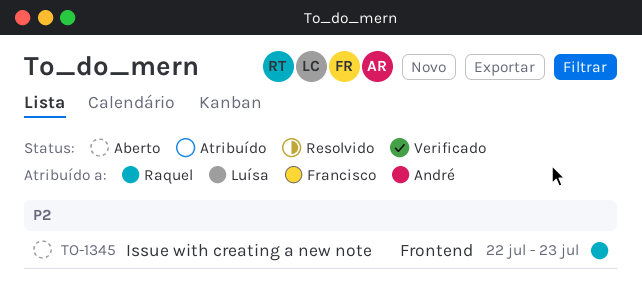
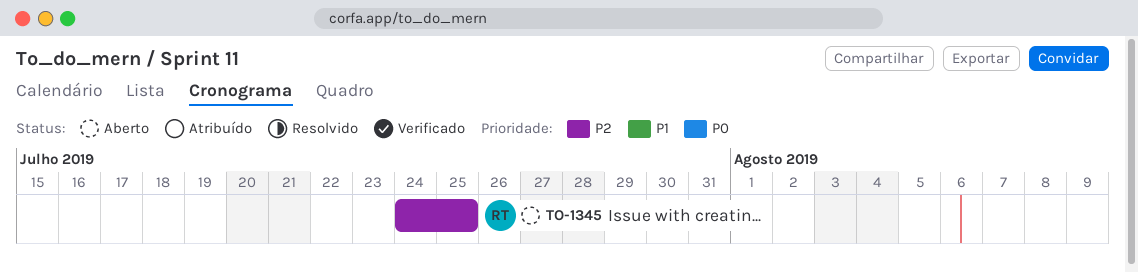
TO-1345, start: Jul 22 -> Jul 24
TO-1345, due: Jul 23 -> Jul 25

